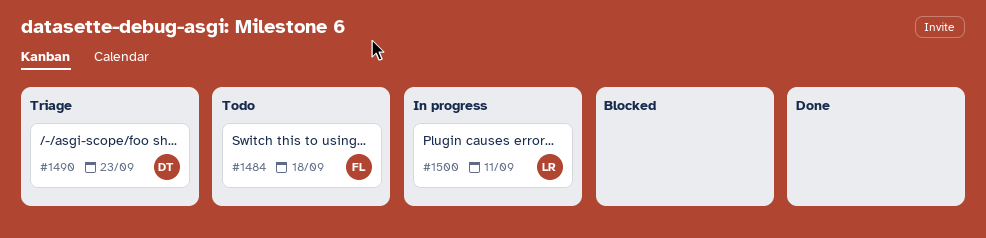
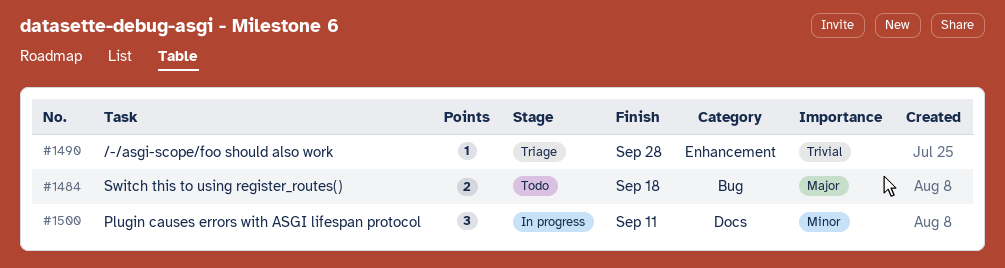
#1490, due: Sep 23 -> Sep 28

